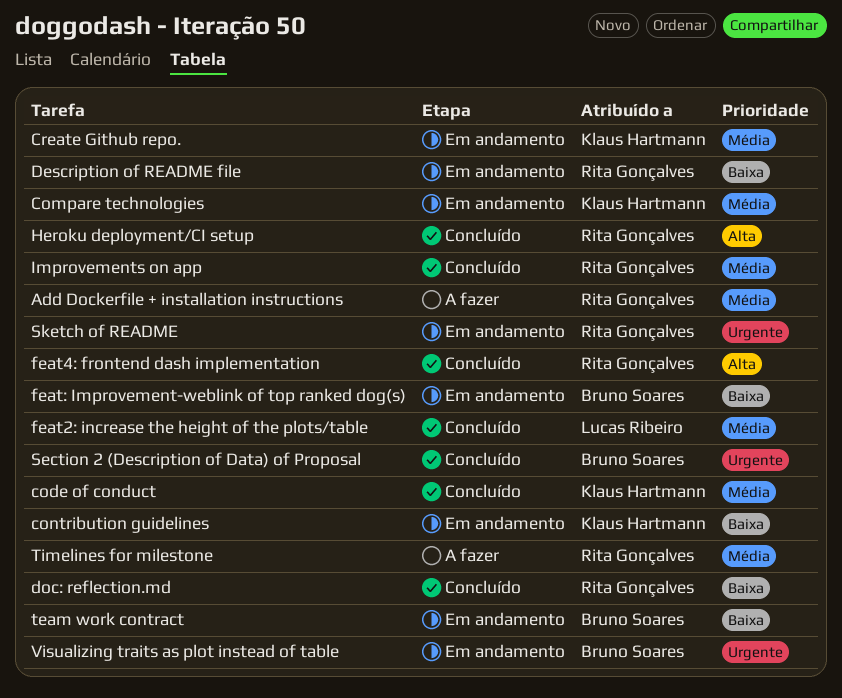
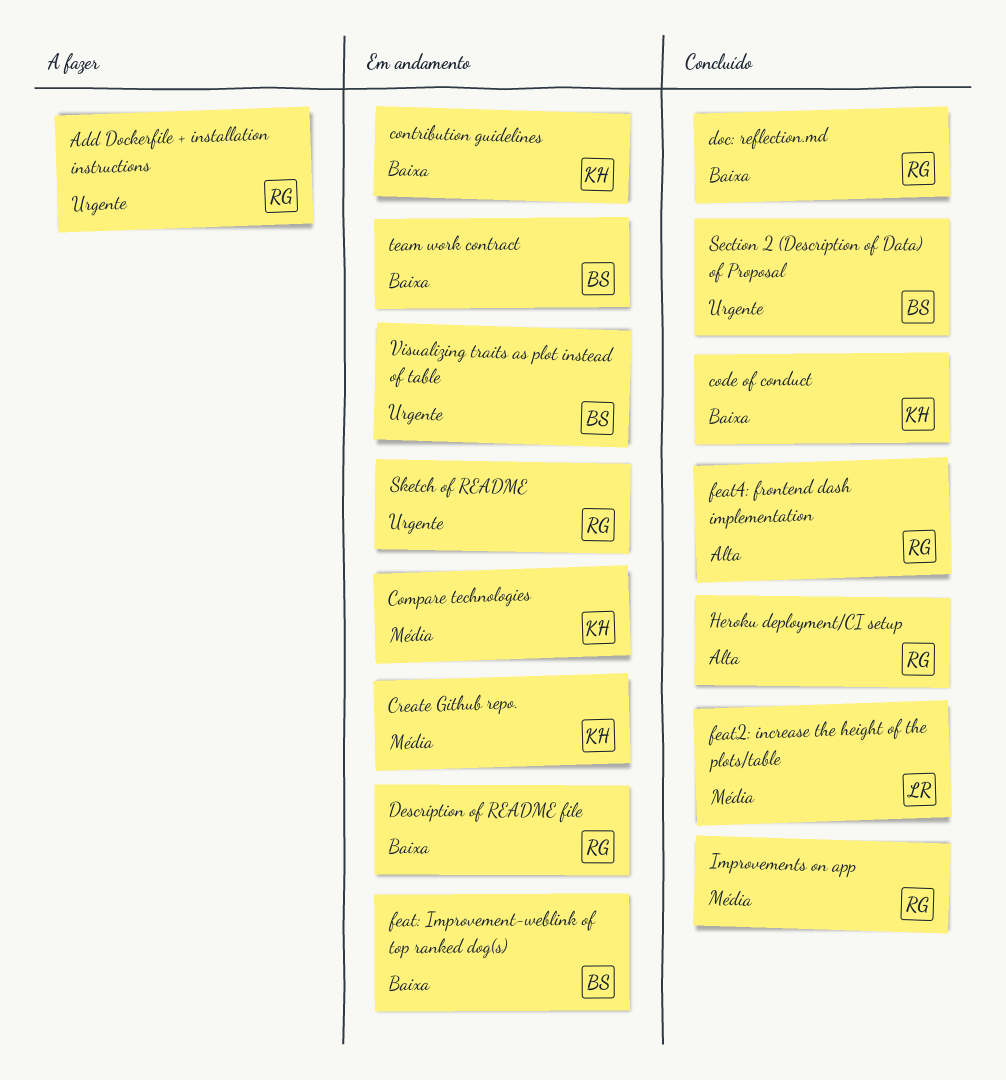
Add Dockerfile + installation instructions, priority: Média -> Urgente
code of conduct, priority: Média -> Baixa
Timelines for milestone: present -> none

